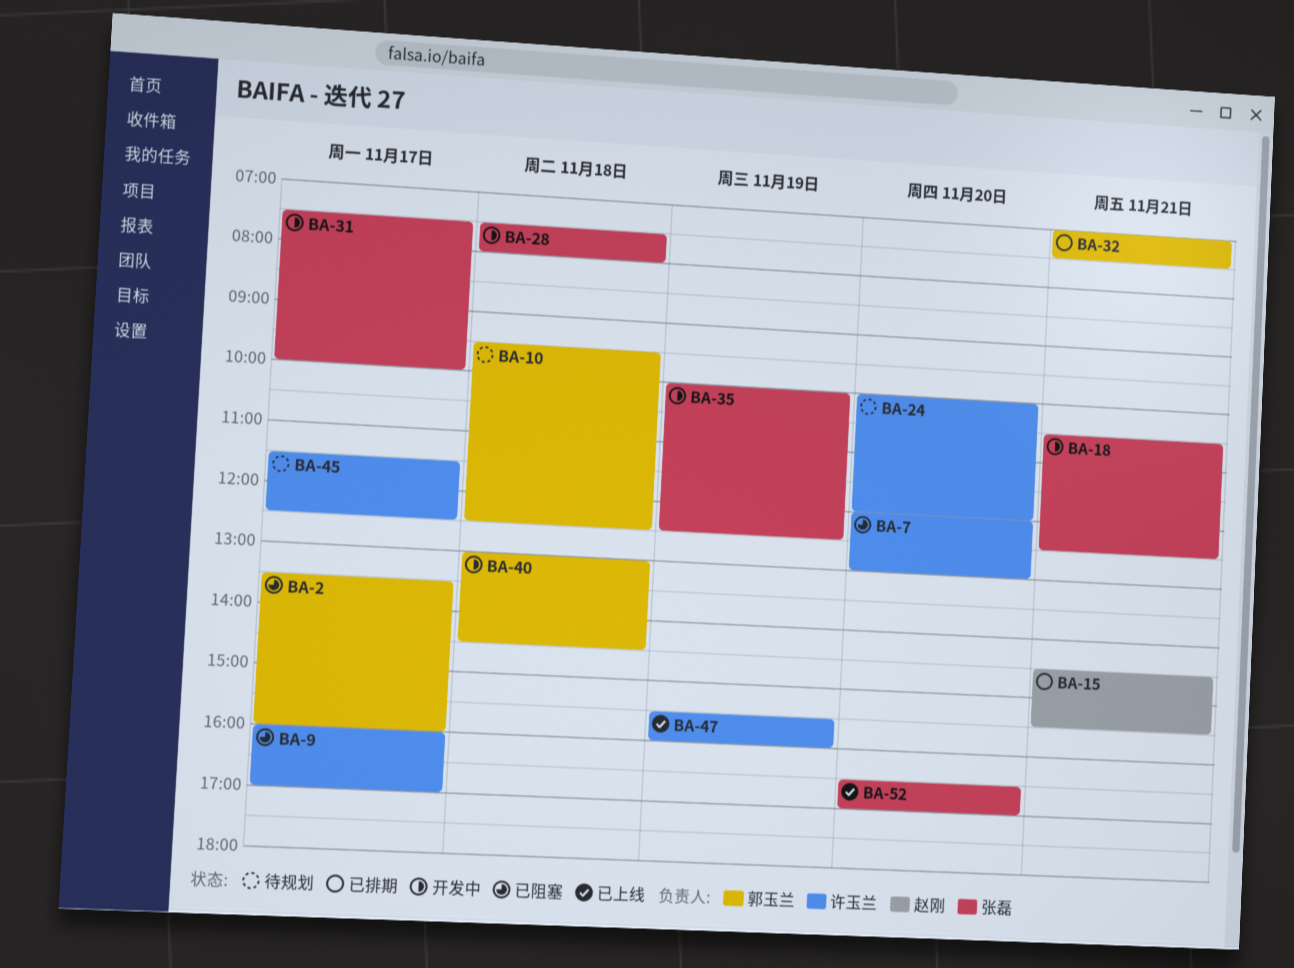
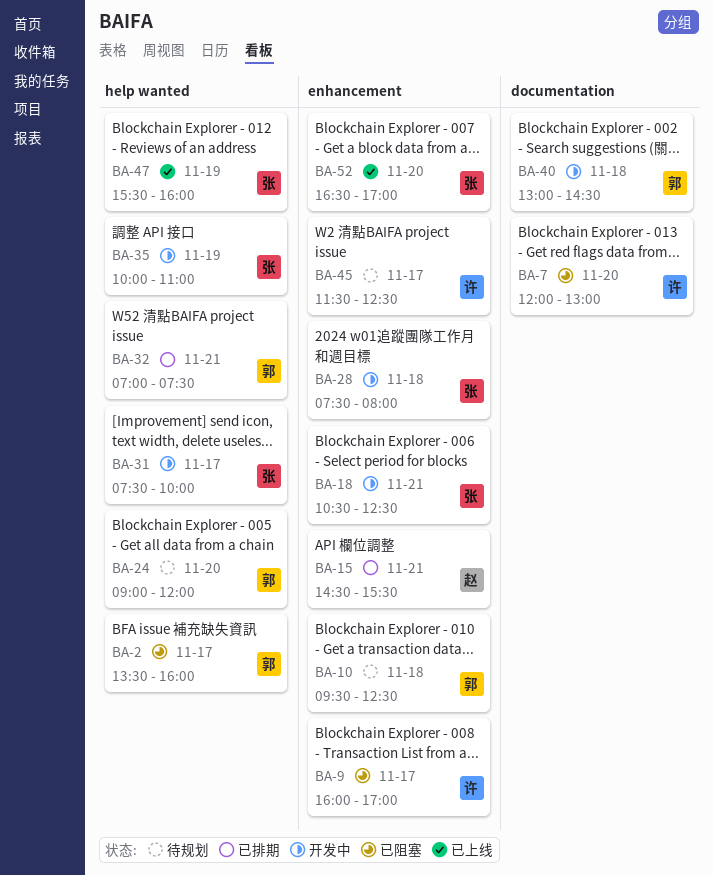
BA-24, owner: 许玉兰 -> 郭玉兰
BA-24, begins: 10:00 -> 09:00
BA-35, ends: 12:30 -> 11:00
BA-47, owner: 许玉兰 -> 张磊

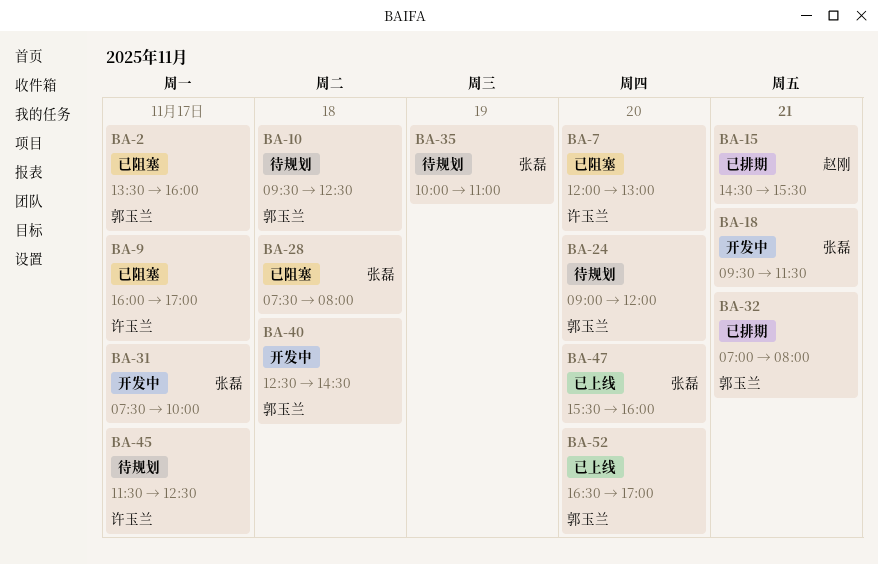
BA-18, begins: 10:30 -> 09:30
BA-18, ends: 12:30 -> 11:30
BA-28, status: 开发中 -> 已阻塞
BA-32, ends: 07:30 -> 08:00
BA-35, status: 开发中 -> 待规划
BA-40, begins: 13:00 -> 12:30
BA-47, day: Nov 19 -> Nov 20
BA-52, owner: 张磊 -> 郭玉兰

